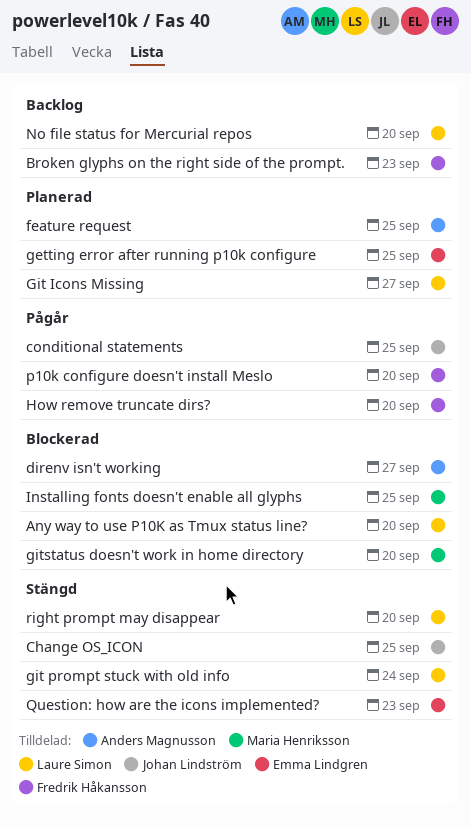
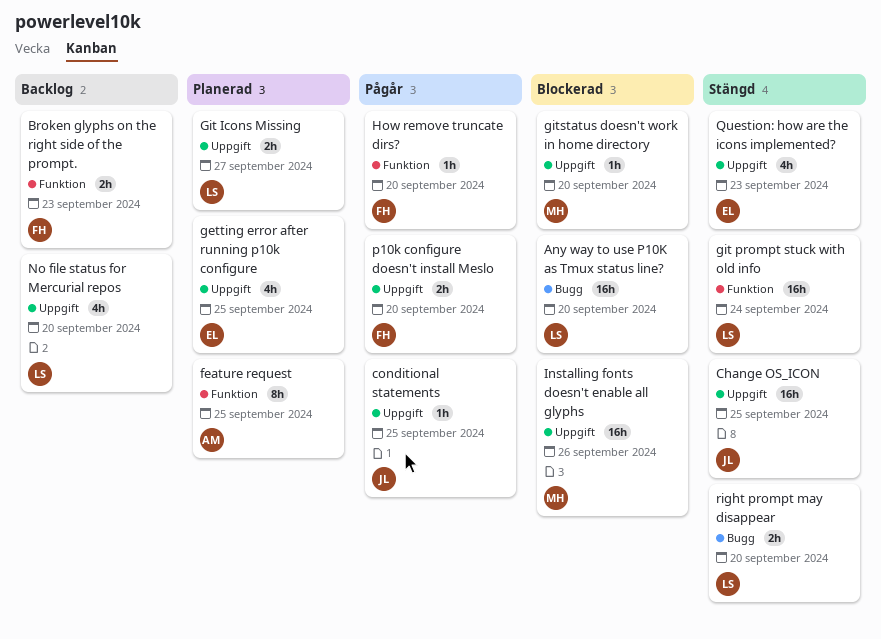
direnv isn't working: present -> none
Installing fonts doesn't enable all glyphs, due: Sep 25 -> Sep 26

